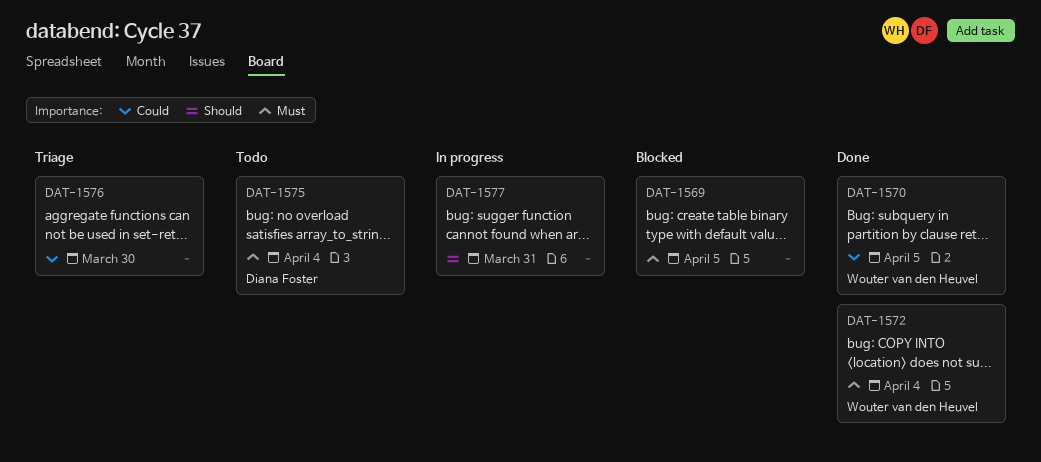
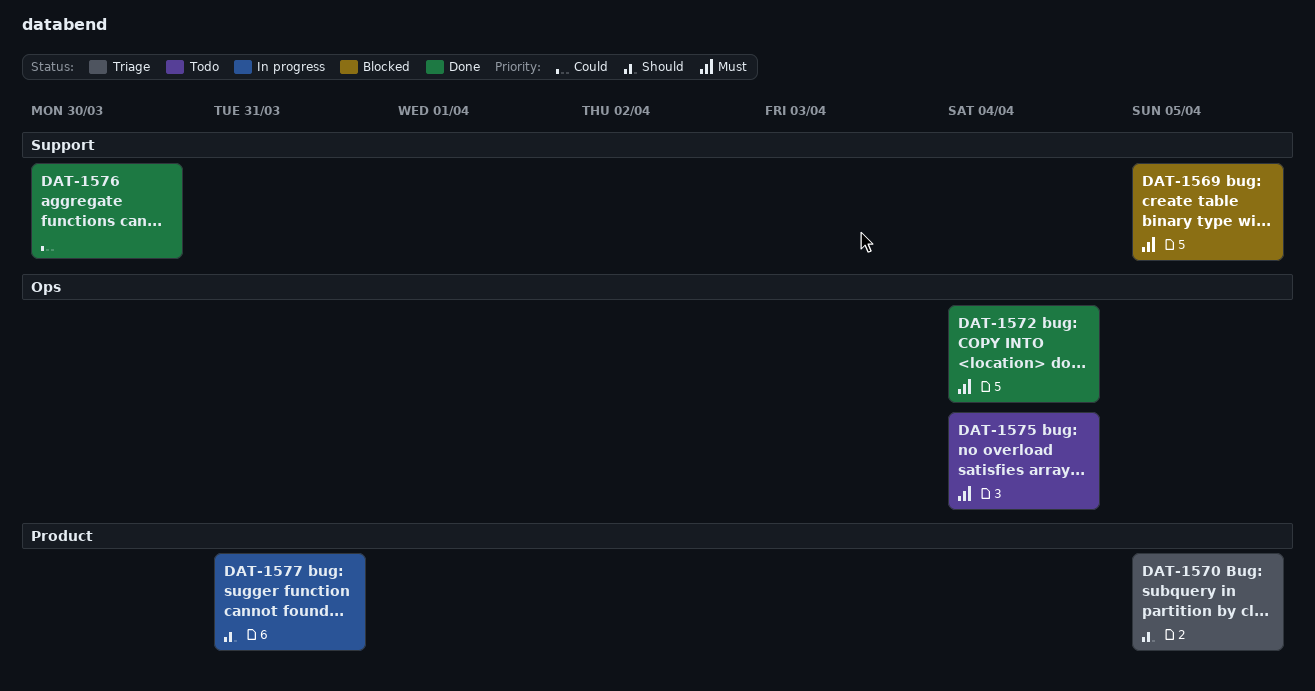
DAT-1570, status: Done -> Triage
DAT-1570, priority: Could -> Should
DAT-1576, status: Triage -> Done

